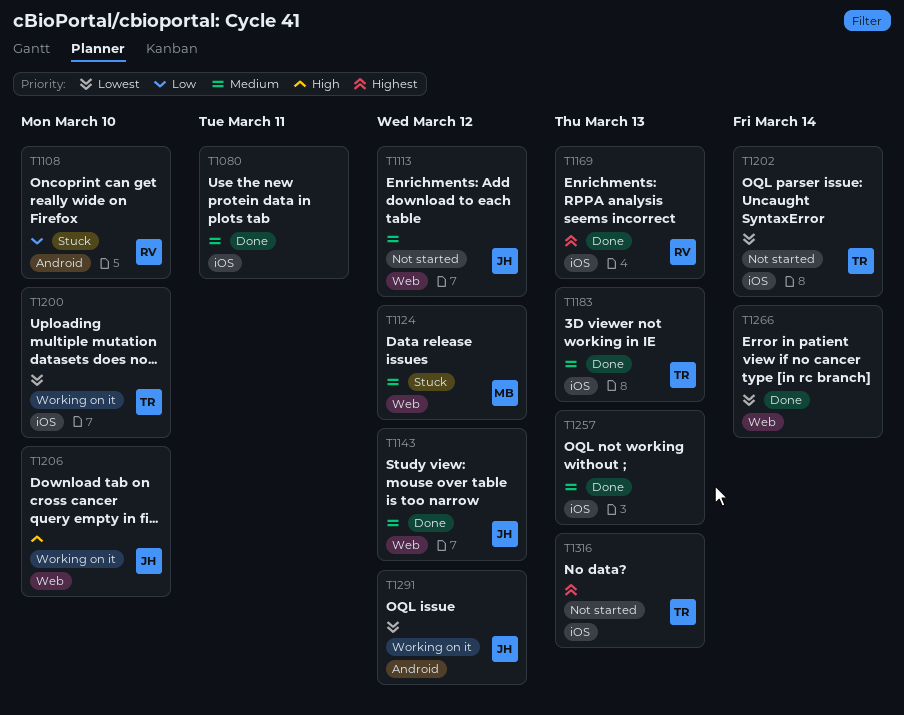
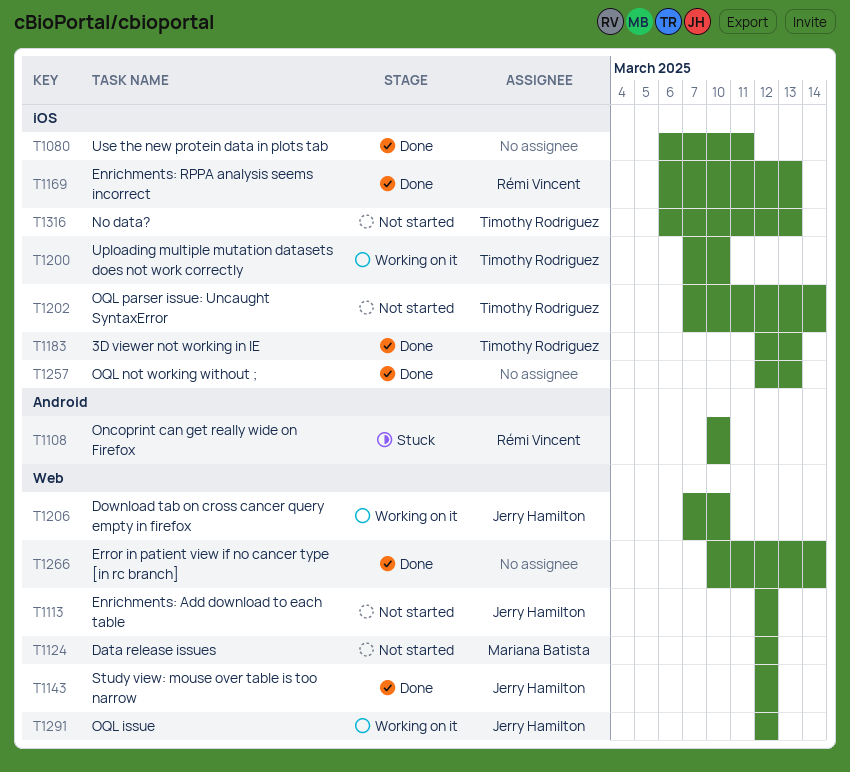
T1124, status: Stuck -> Not started
T1291, label: Android -> Web

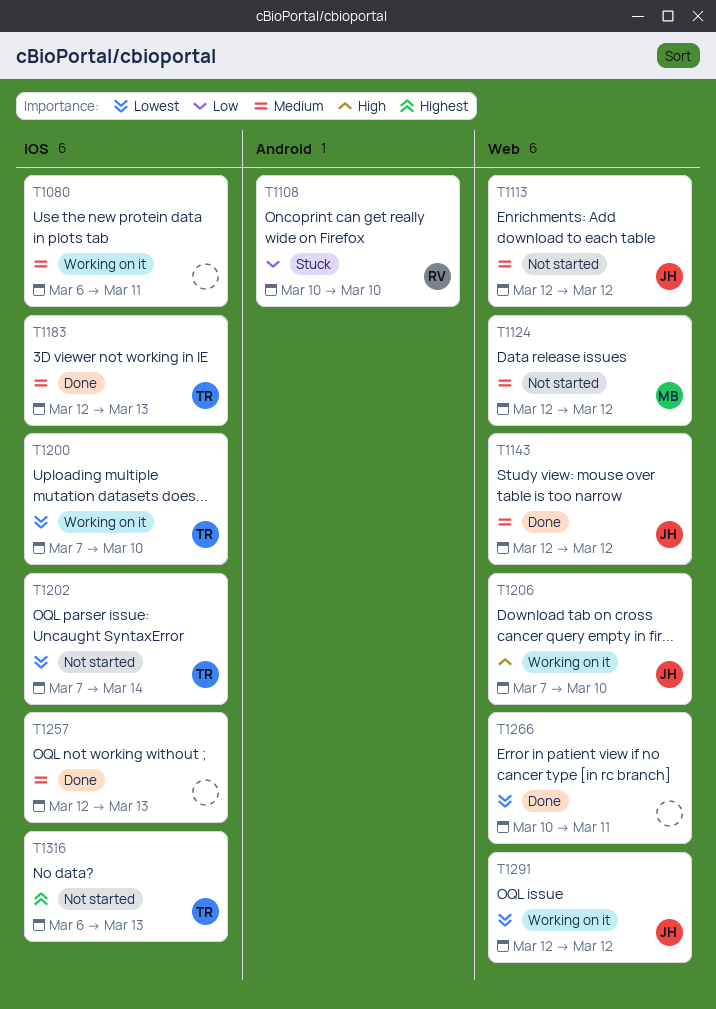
T1080, status: Done -> Working on it
T1169: present -> none
T1266, due: Mar 14 -> Mar 11

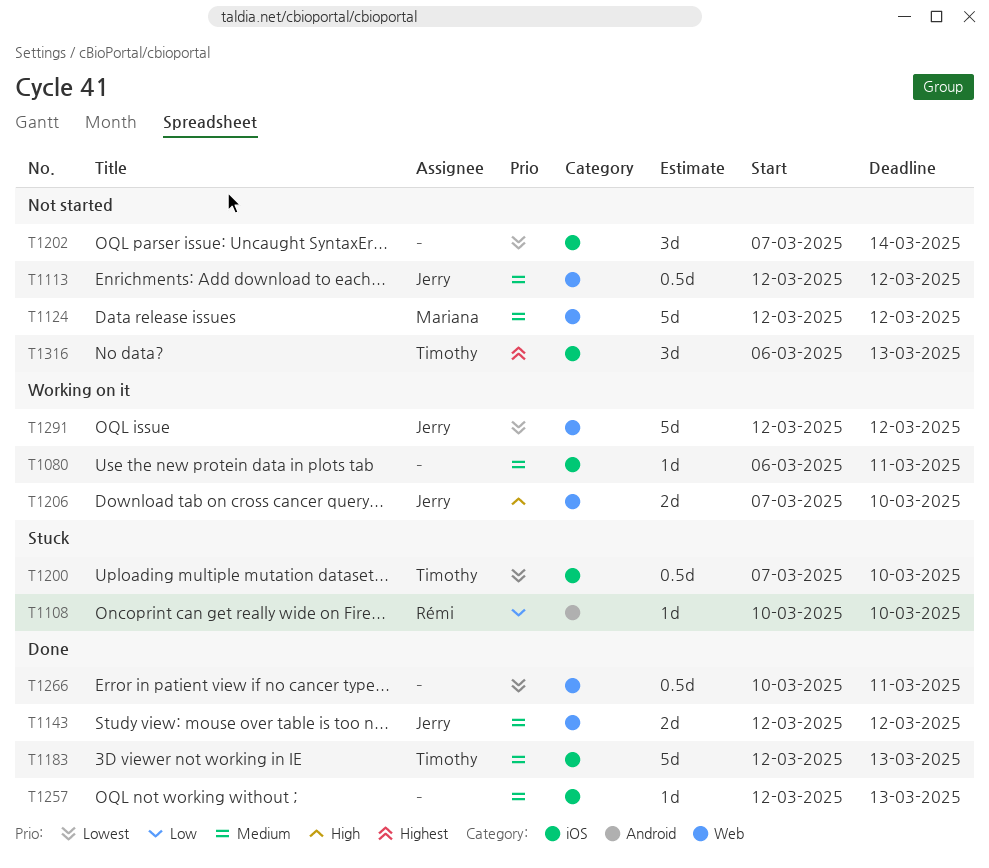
T1200, status: Working on it -> Stuck
T1202, owner: Timothy -> none

